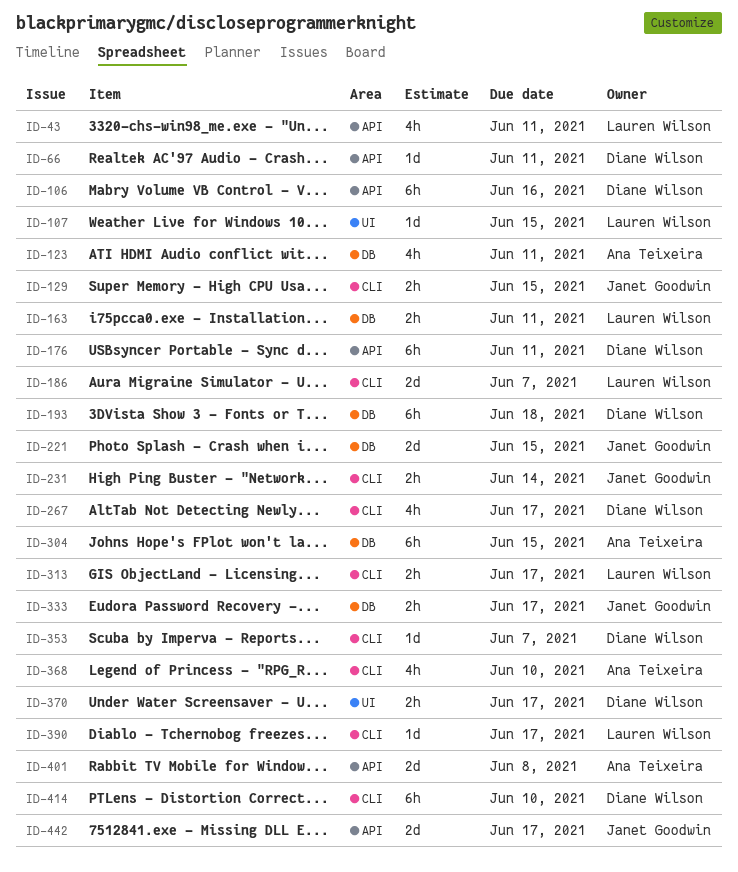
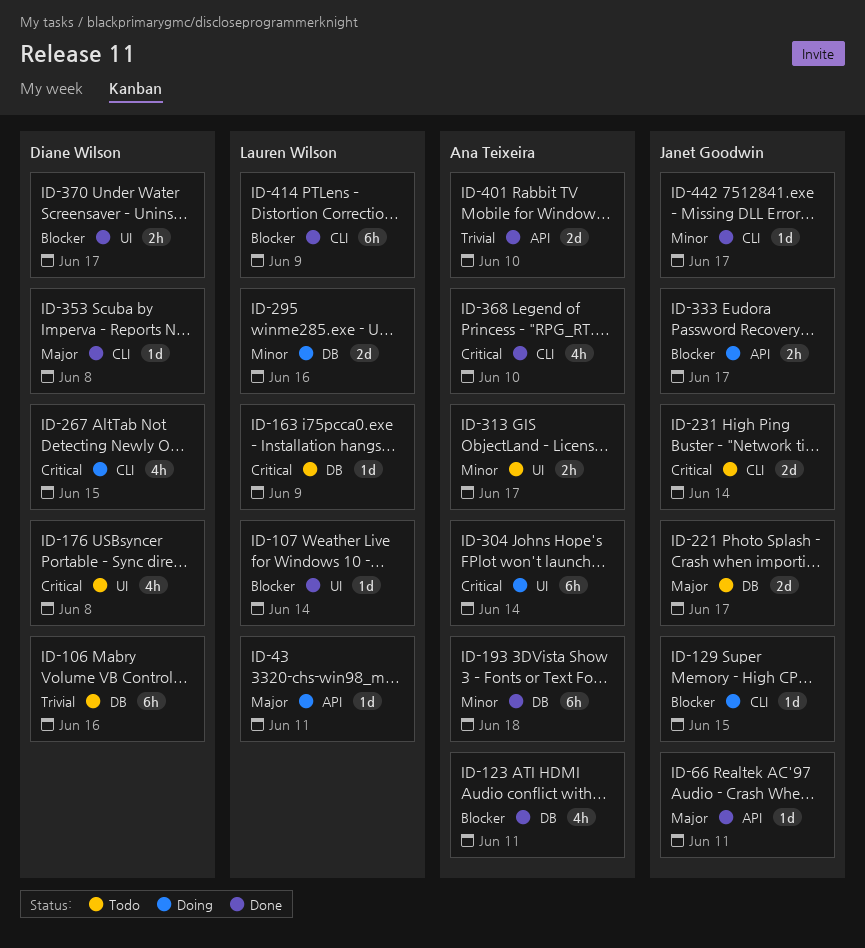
ID-43, estimate: 4h -> 1d
ID-66, owner: Diane Wilson -> Janet Goodwin
ID-106, label: API -> DB
ID-107, due: Jun 15 -> Jun 14
ID-129, estimate: 2h -> 1d
ID-163, estimate: 2h -> 1d
ID-163, due: Jun 11 -> Jun 9
ID-176, label: API -> UI
ID-176, estimate: 6h -> 4h
ID-176, due: Jun 11 -> Jun 8
ID-186: present -> none
ID-193, owner: Diane Wilson -> Ana Teixeira
ID-221, due: Jun 15 -> Jun 17
ID-231, estimate: 2h -> 2d
ID-267, due: Jun 17 -> Jun 15
ID-295: none -> present
ID-304, label: DB -> UI
ID-304, due: Jun 15 -> Jun 14
ID-313, owner: Lauren Wilson -> Ana Teixeira
ID-313, label: CLI -> UI
ID-333, label: DB -> API
ID-353, due: Jun 7 -> Jun 8
ID-390: present -> none
ID-401, due: Jun 8 -> Jun 10
ID-414, owner: Diane Wilson -> Lauren Wilson
ID-414, due: Jun 10 -> Jun 9
ID-442, label: API -> CLI
ID-442, estimate: 2d -> 1d

